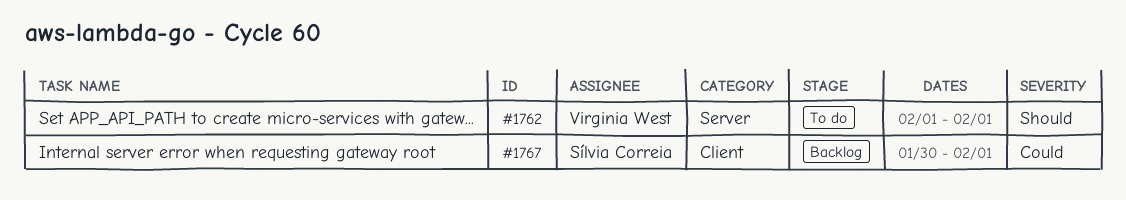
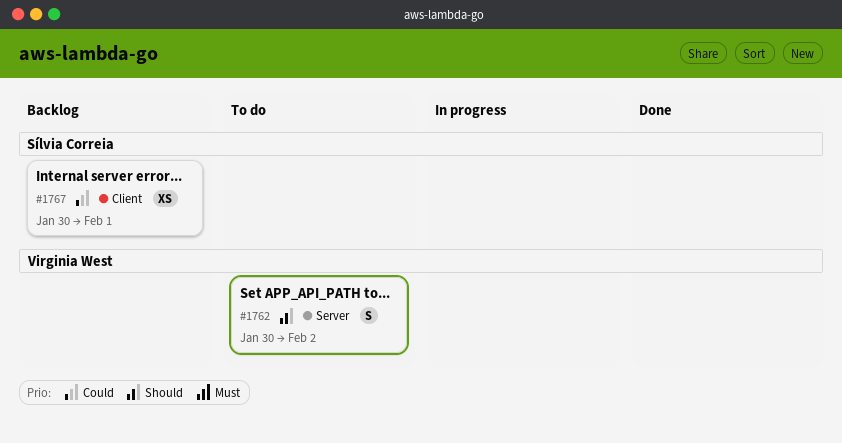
#1762, start: Feb 1 -> Jan 30
#1762, due: Feb 1 -> Feb 2

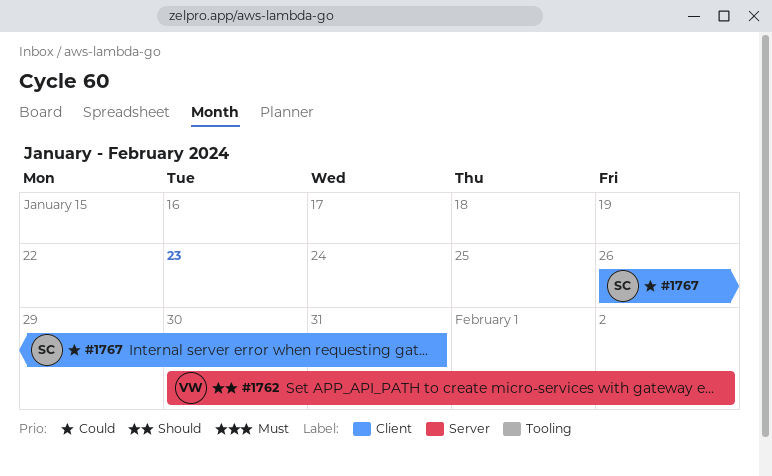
#1767, start: Jan 30 -> Jan 26
#1767, due: Feb 1 -> Jan 31

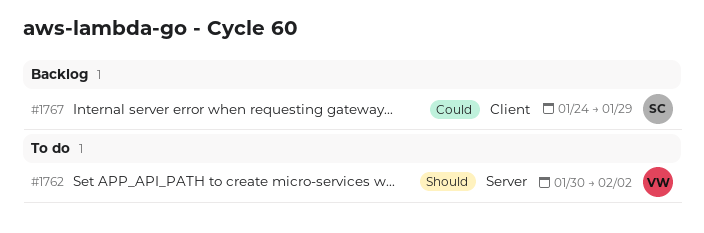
#1767, start: Jan 26 -> Jan 24
#1767, due: Jan 31 -> Jan 29

